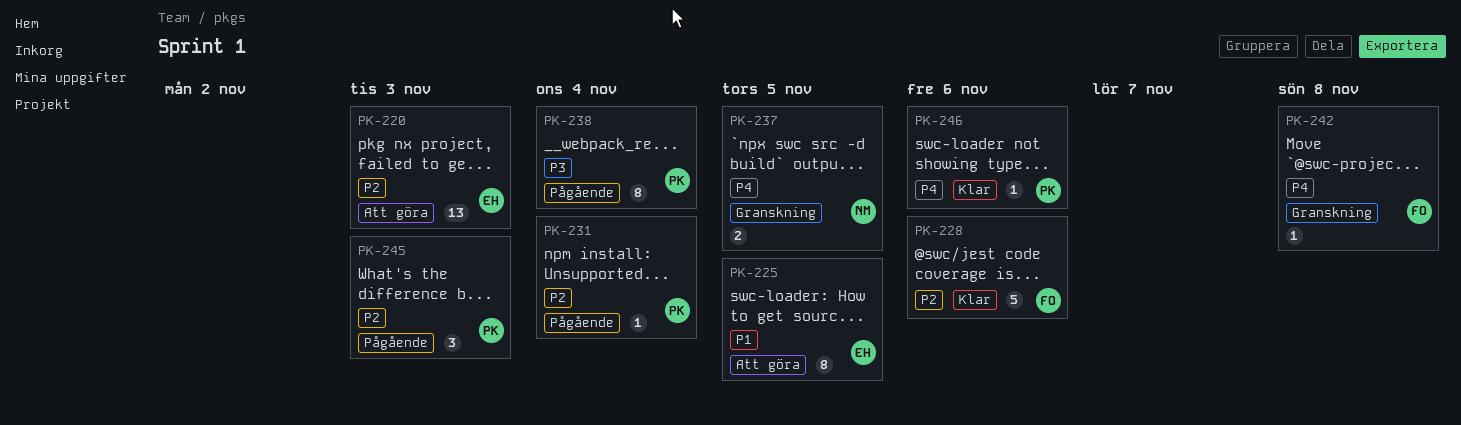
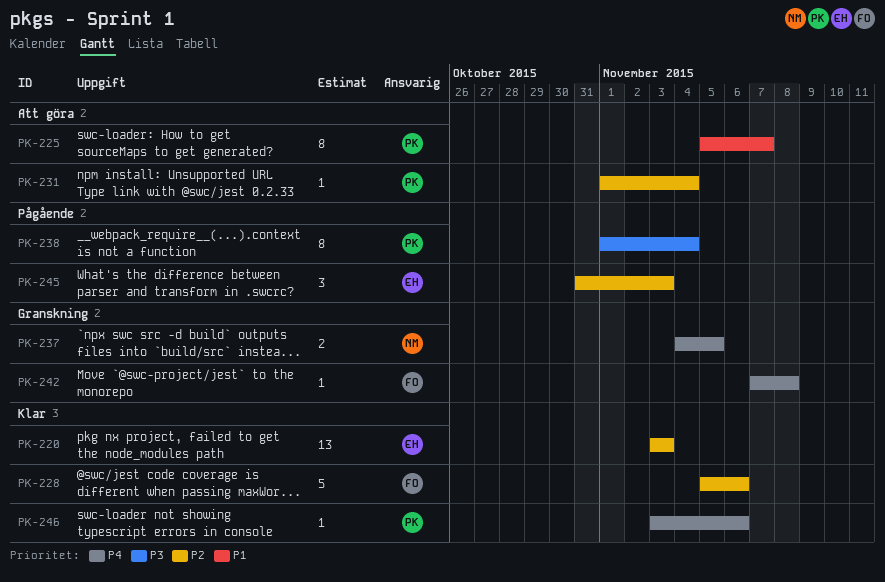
PK-220, status: Att göra -> Klar
PK-225, owner: EH -> PK
PK-225, due: Nov 5 -> Nov 7
PK-231, status: Pågående -> Att göra
PK-245, owner: PK -> EH

